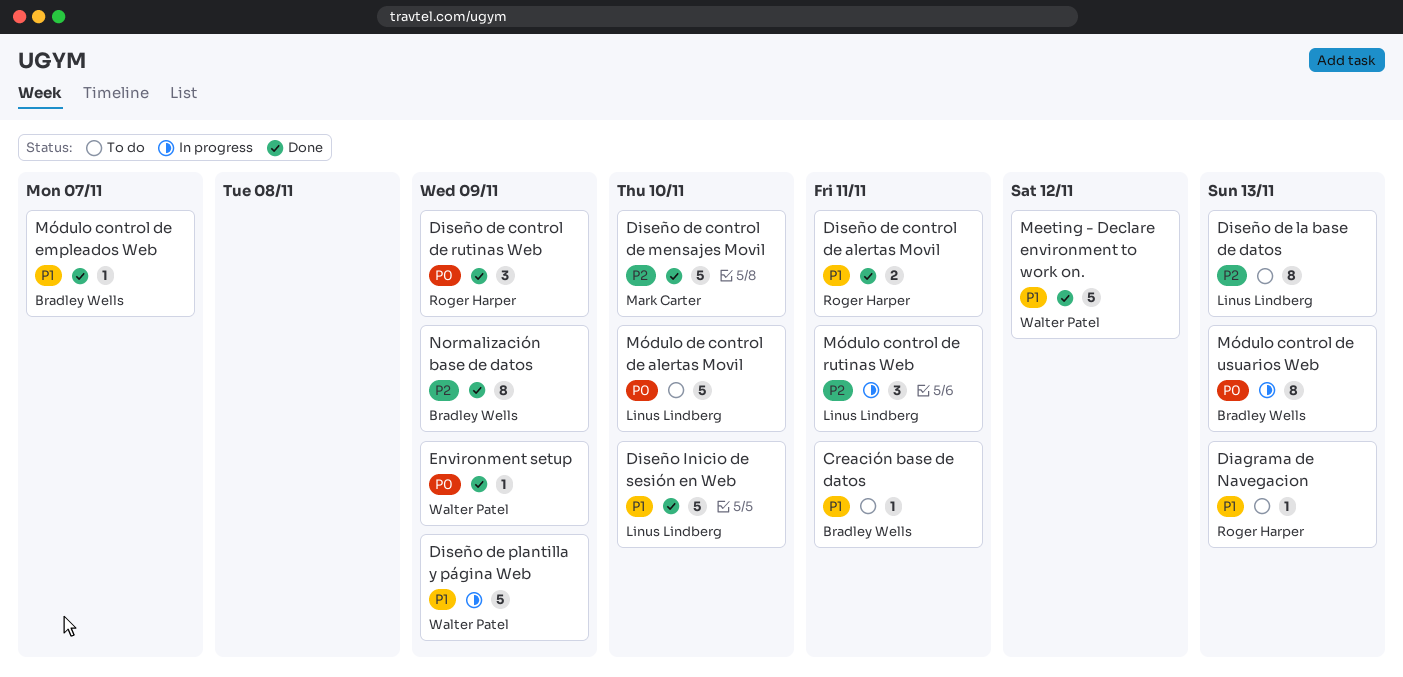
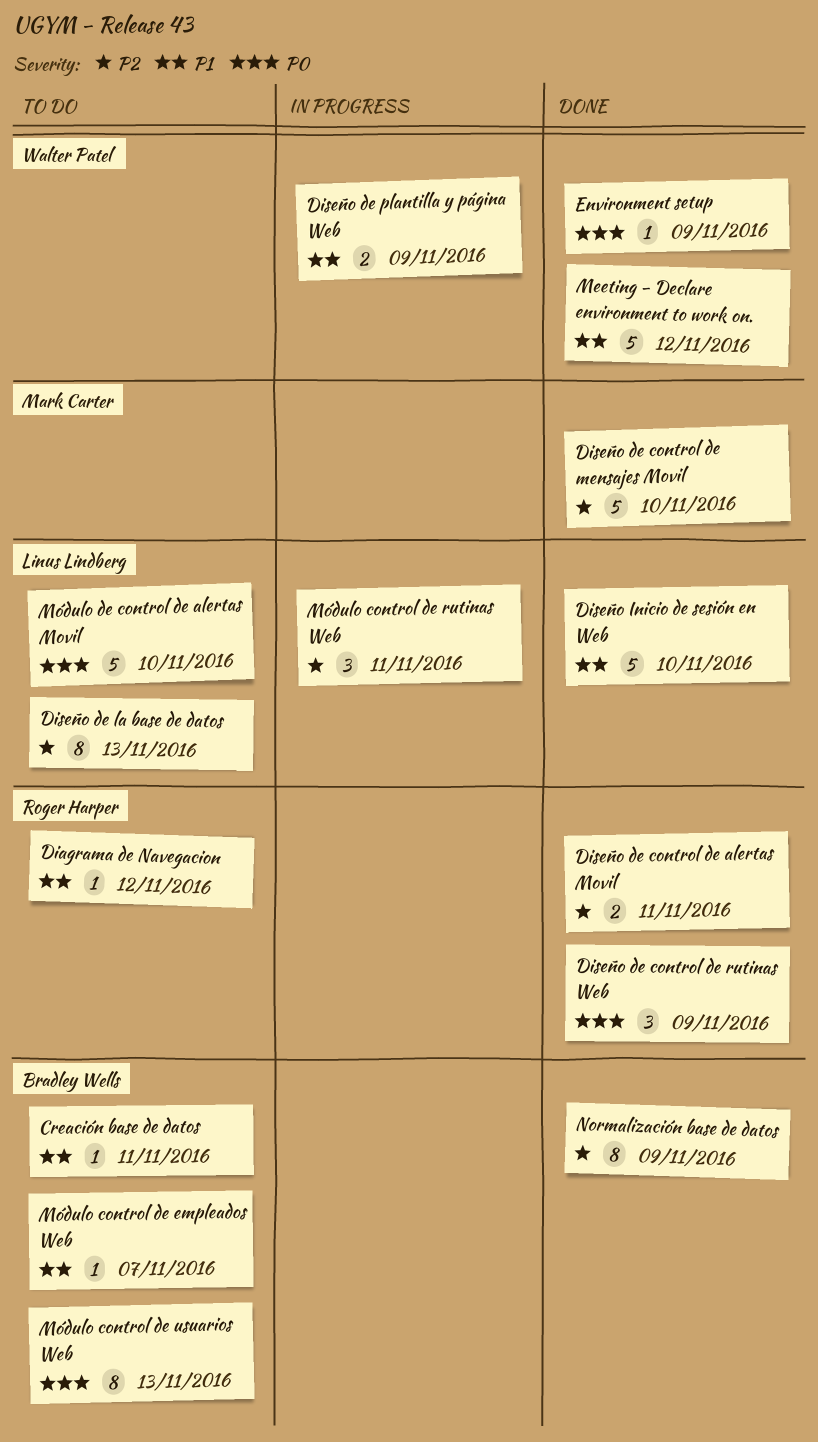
Diagrama de Navegacion, due: Nov 13 -> Nov 12
Diseño de control de alertas Movil, priority: P1 -> P2
Diseño de plantilla y página Web, estimate: 5 -> 2
Módulo control de empleados Web, status: Done -> To do
Módulo control de usuarios Web, status: In progress -> To do

